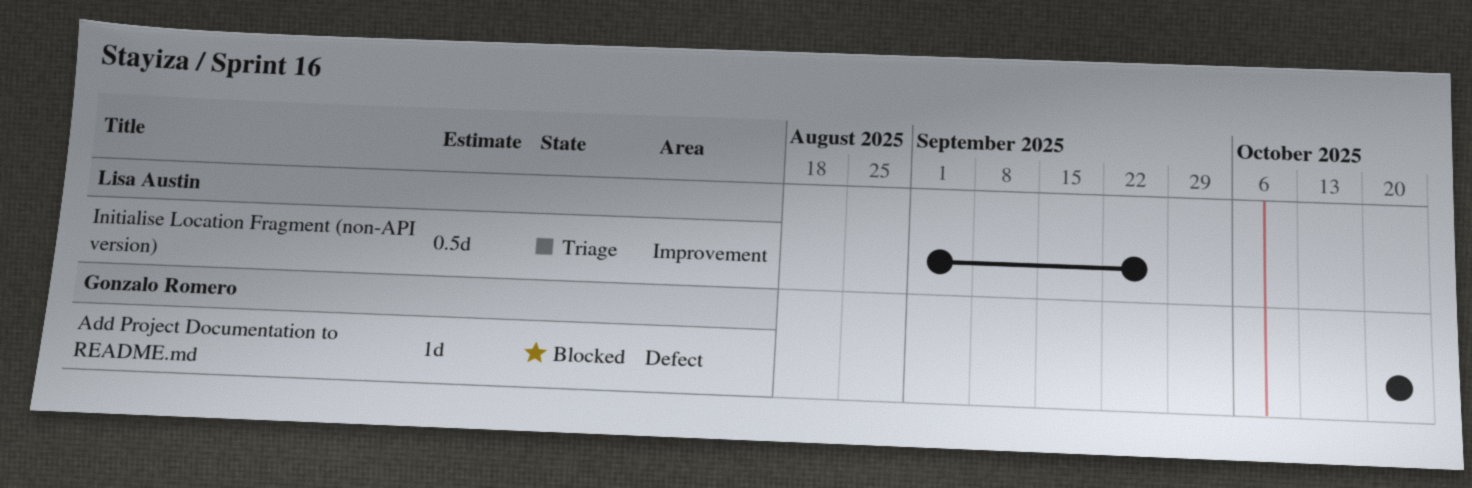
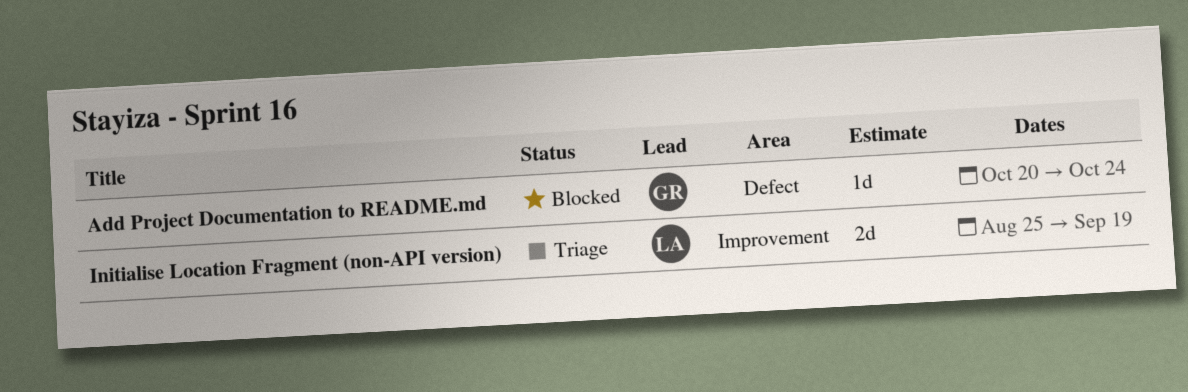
Initialise Location Fragment (non-API version), estimate: 0.5d -> 2d
Initialise Location Fragment (non-API version), start: Sep 1 -> Aug 25
Initialise Location Fragment (non-API version), due: Sep 26 -> Sep 19

